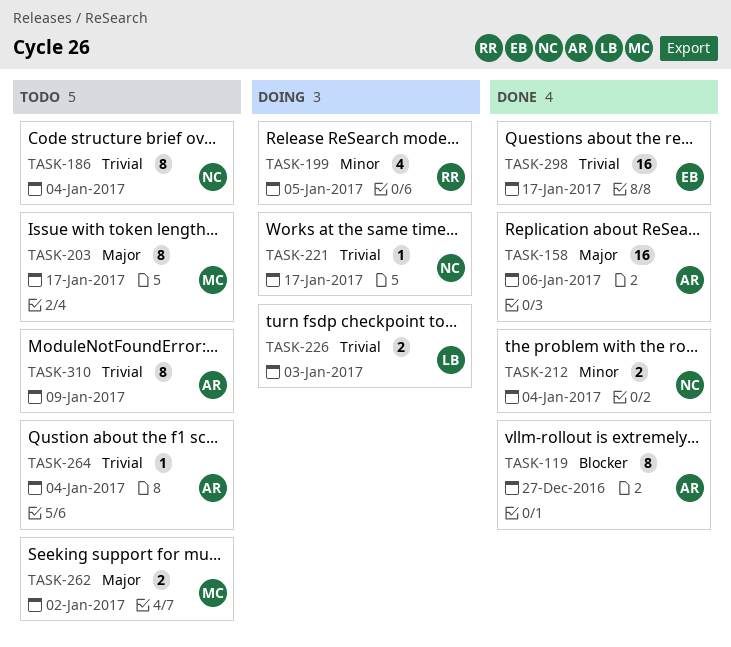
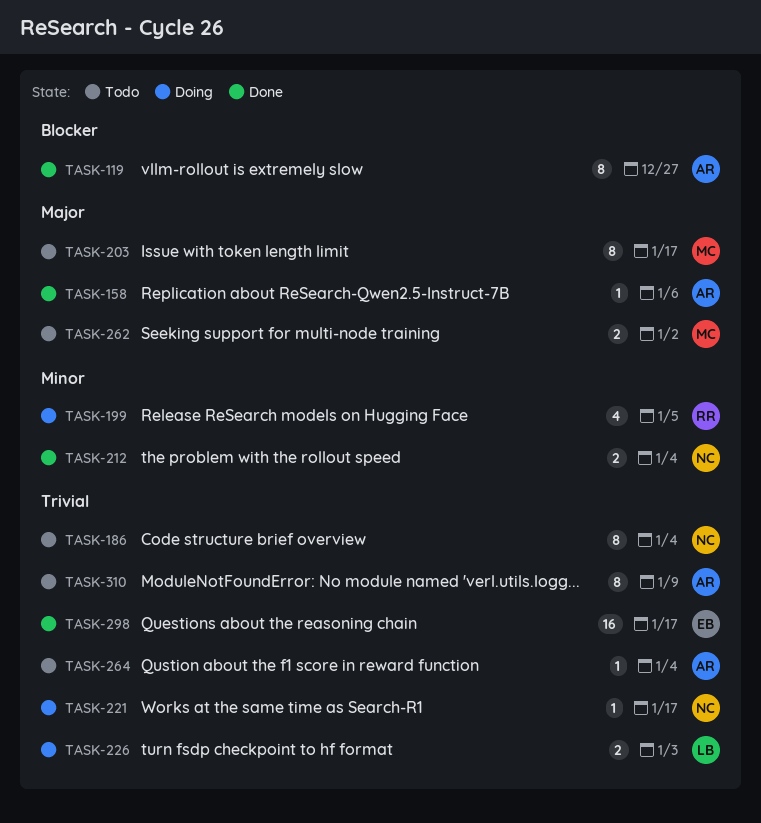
TASK-158, estimate: 16 -> 1

